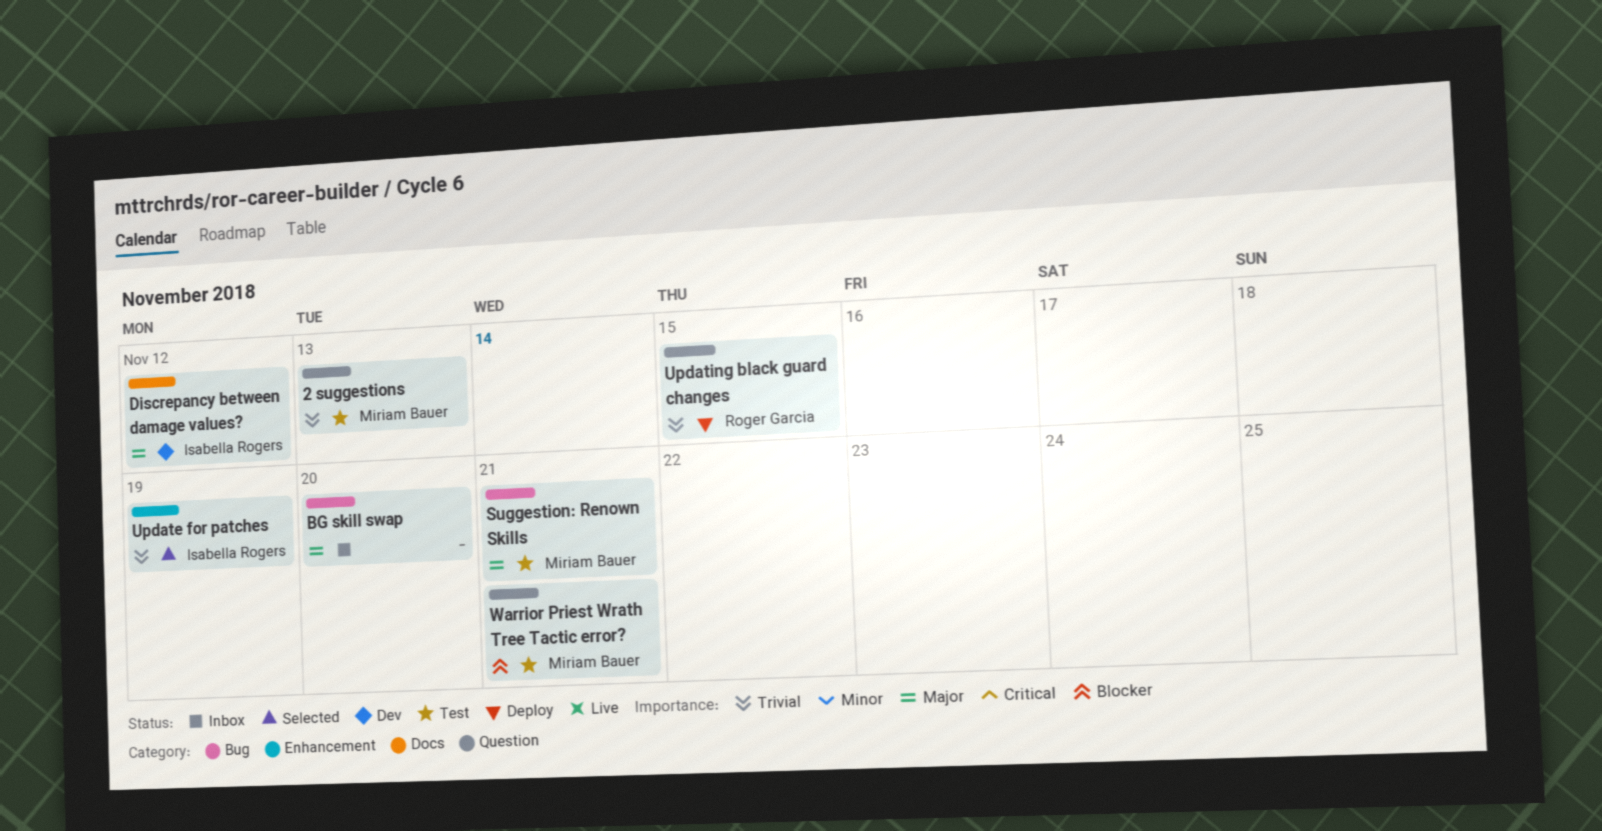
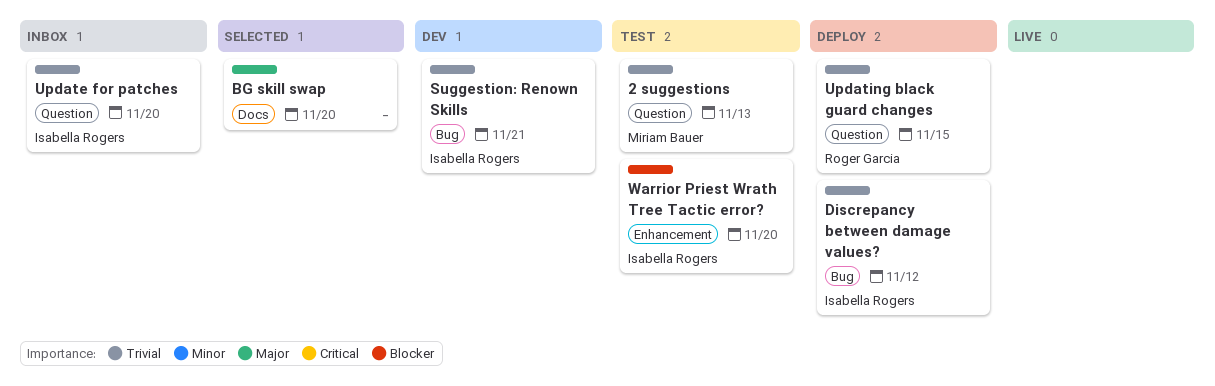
BG skill swap, status: Inbox -> Selected
BG skill swap, label: Bug -> Docs
Discrepancy between damage values?, status: Dev -> Deploy
Discrepancy between damage values?, priority: Major -> Trivial
Discrepancy between damage values?, label: Docs -> Bug
Suggestion: Renown Skills, status: Test -> Dev
Suggestion: Renown Skills, owner: Miriam Bauer -> Isabella Rogers
Suggestion: Renown Skills, priority: Major -> Trivial
Update for patches, status: Selected -> Inbox
Update for patches, label: Enhancement -> Question
Update for patches, due: Nov 19 -> Nov 20
Warrior Priest Wrath Tree Tactic error?, owner: Miriam Bauer -> Isabella Rogers
Warrior Priest Wrath Tree Tactic error?, label: Question -> Enhancement
Warrior Priest Wrath Tree Tactic error?, due: Nov 21 -> Nov 20

